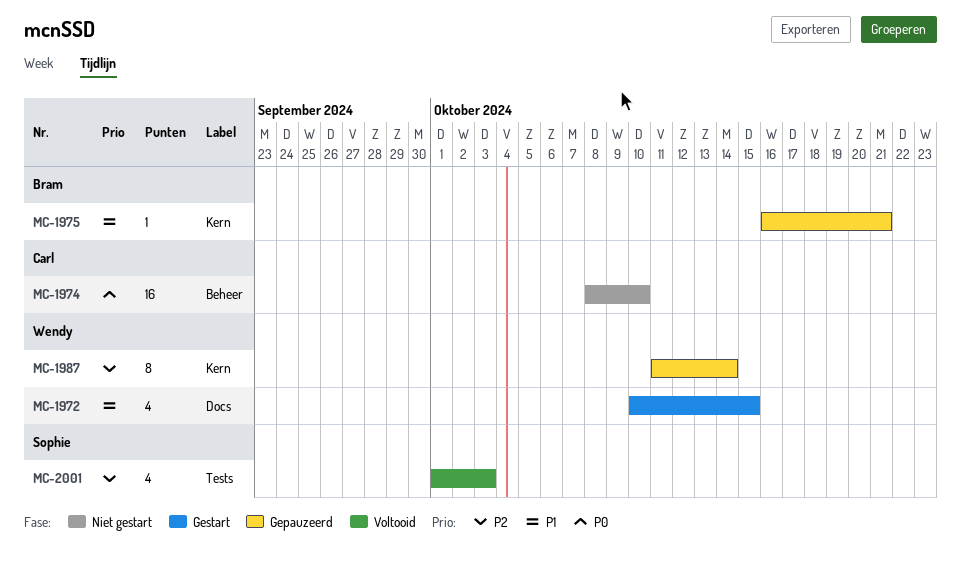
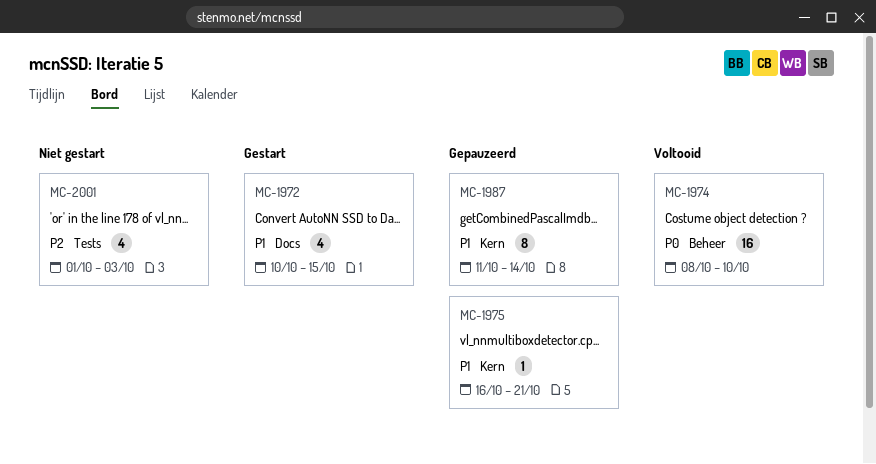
MC-1974, status: Niet gestart -> Voltooid
MC-1987, priority: P2 -> P1
MC-2001, status: Voltooid -> Niet gestart

